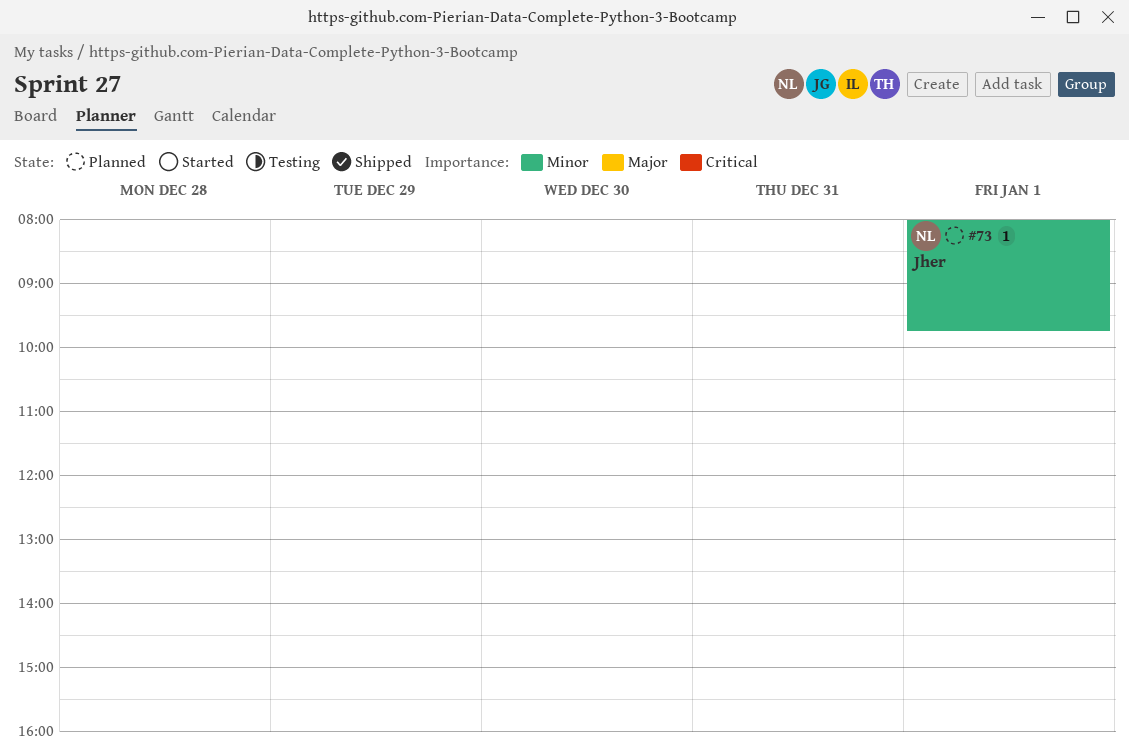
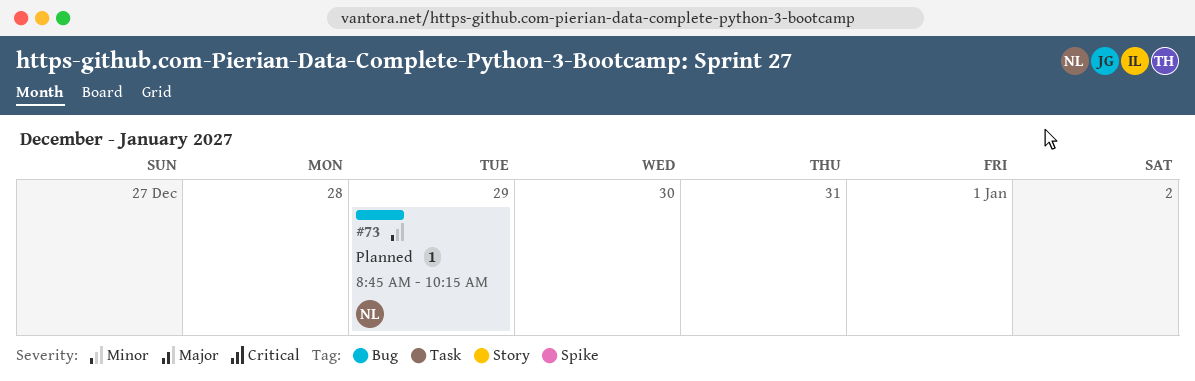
#73, day: Jan 1 -> Dec 29
#73, begins: 08:00 -> 08:45
#73, ends: 09:45 -> 10:15

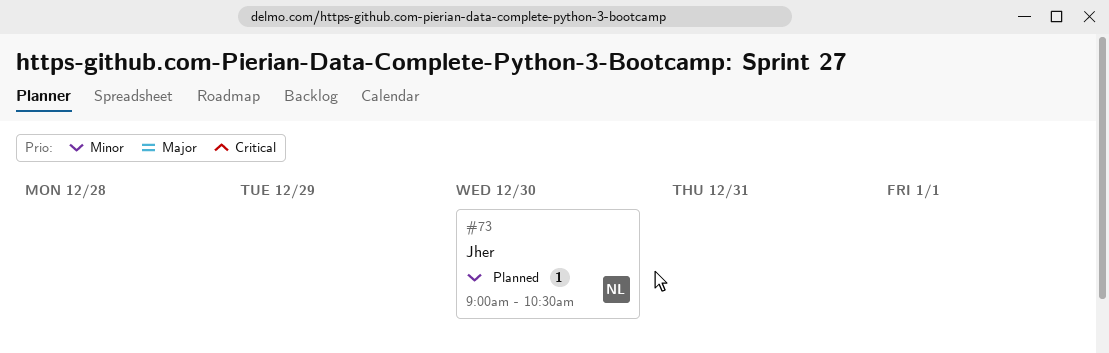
#73, day: Dec 29 -> Dec 30
#73, begins: 08:45 -> 09:00
#73, ends: 10:15 -> 10:30

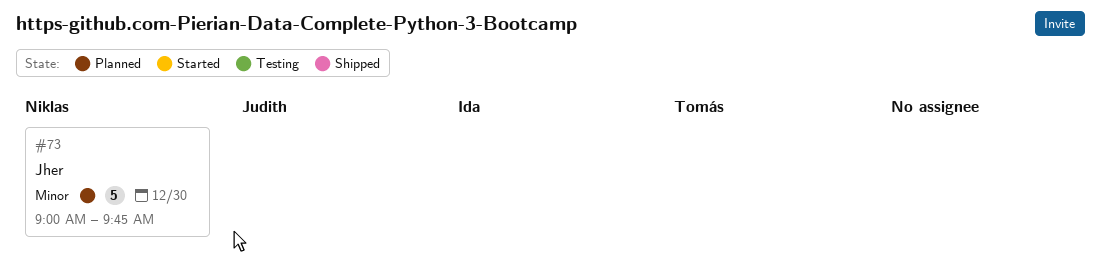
#73, estimate: 1 -> 5
#73, ends: 10:30 -> 09:45

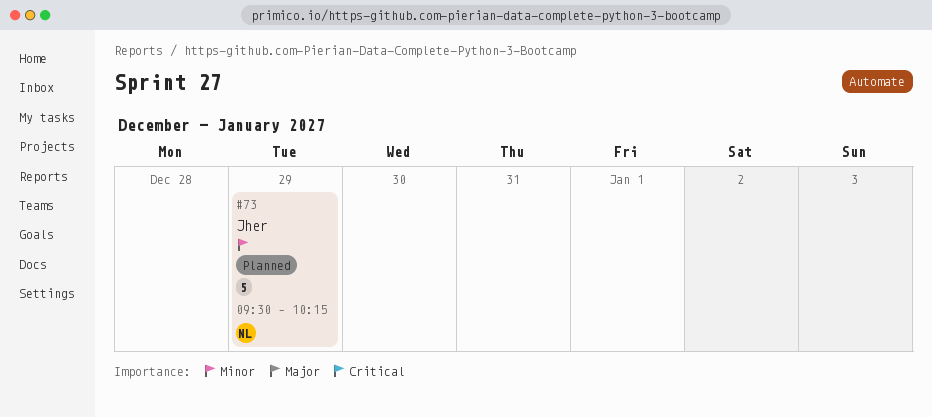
#73, day: Dec 30 -> Dec 29
#73, begins: 09:00 -> 09:30
#73, ends: 09:45 -> 10:15

